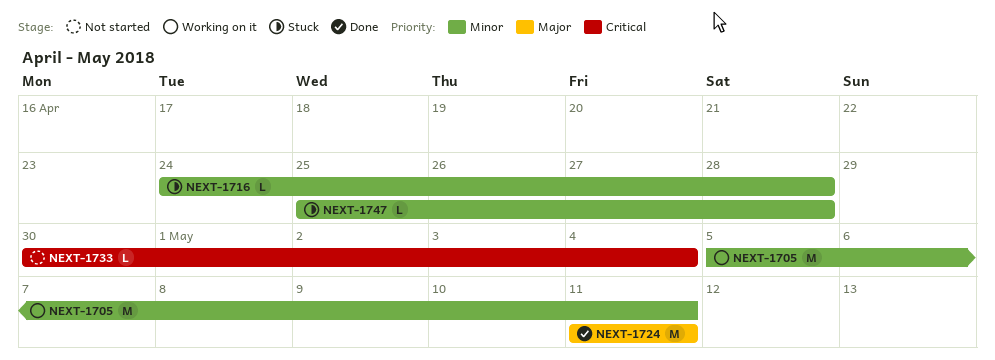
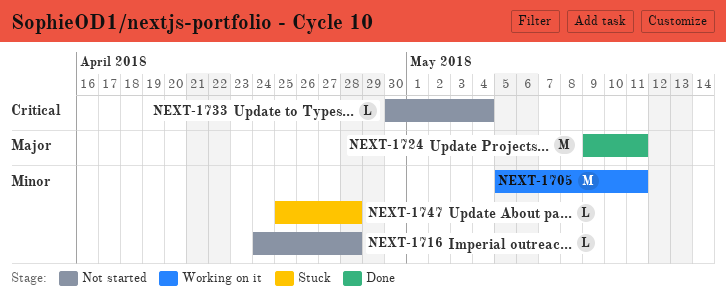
NEXT-1716, status: Stuck -> Not started
NEXT-1724, start: May 11 -> May 9

